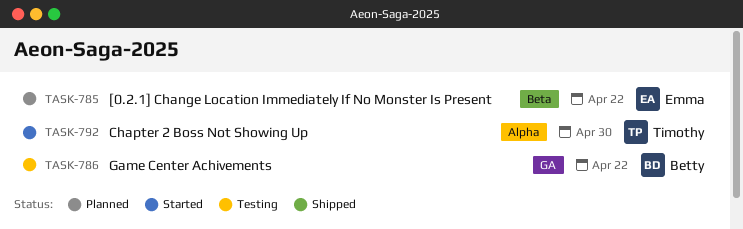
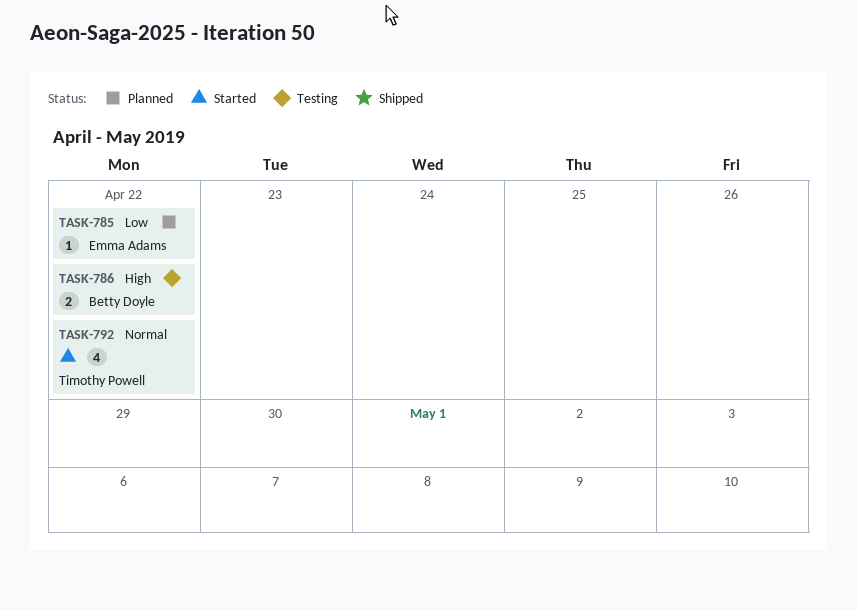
TASK-792, due: Apr 30 -> Apr 22

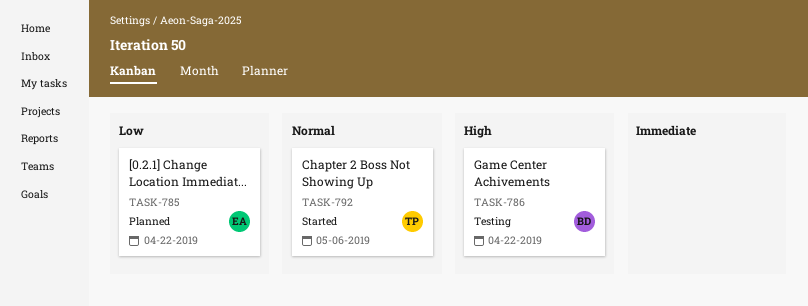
TASK-792, due: Apr 22 -> May 6

